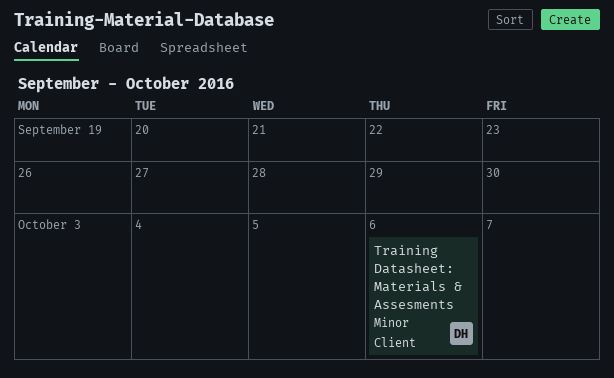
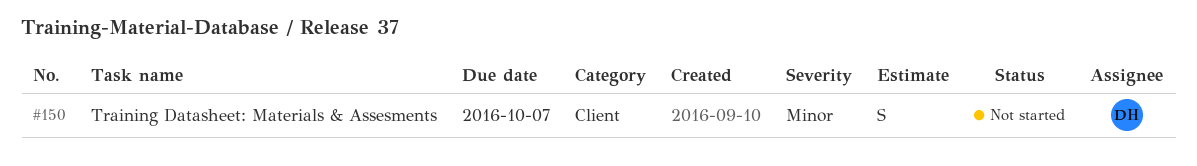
Training Datasheet: Materials & Assesments, due: Oct 6 -> Oct 7

